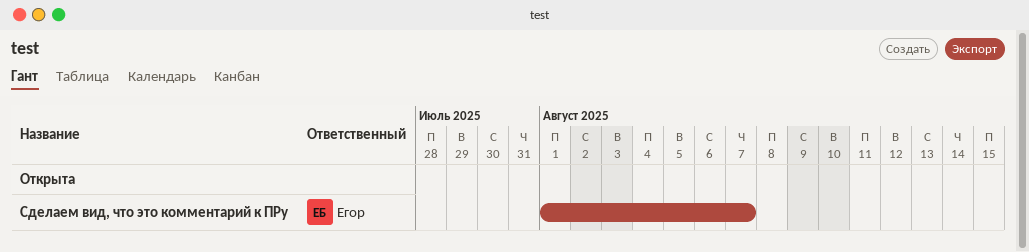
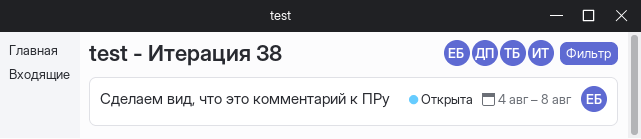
Сделаем вид, что это комментарий к ПРу, start: Aug 1 -> Aug 4
Сделаем вид, что это комментарий к ПРу, due: Aug 7 -> Aug 8

